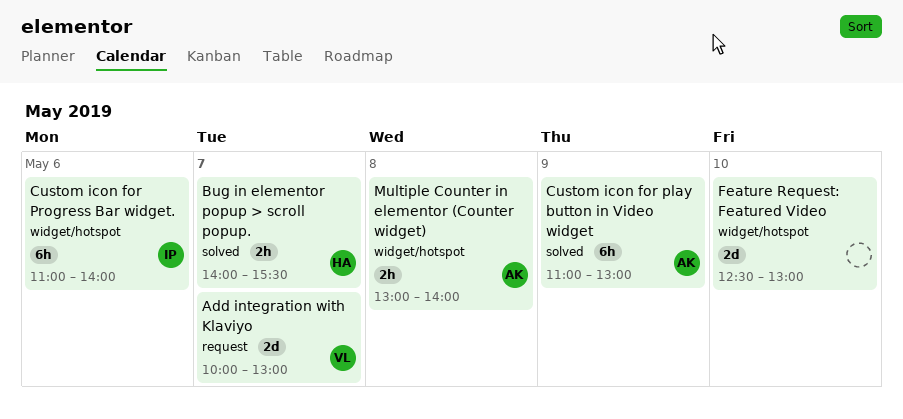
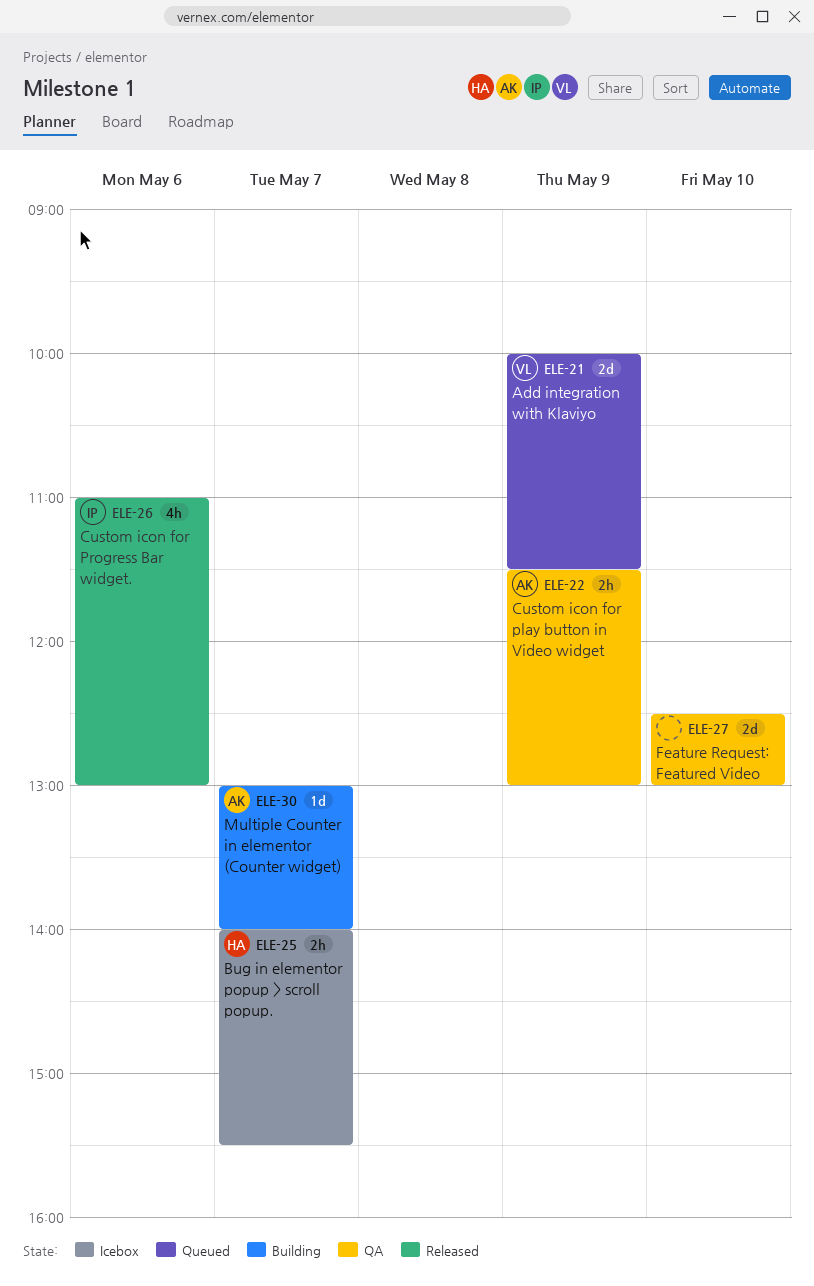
Add integration with Klaviyo, day: May 7 -> May 9
Add integration with Klaviyo, ends: 13:00 -> 11:30
Custom icon for play button in Video widget, estimate: 6h -> 2h
Custom icon for play button in Video widget, begins: 11:00 -> 11:30
Custom icon for Progress Bar widget., estimate: 6h -> 4h
Custom icon for Progress Bar widget., ends: 14:00 -> 13:00
Multiple Counter in elementor (Counter widget), estimate: 2h -> 1d
Multiple Counter in elementor (Counter widget), day: May 8 -> May 7

